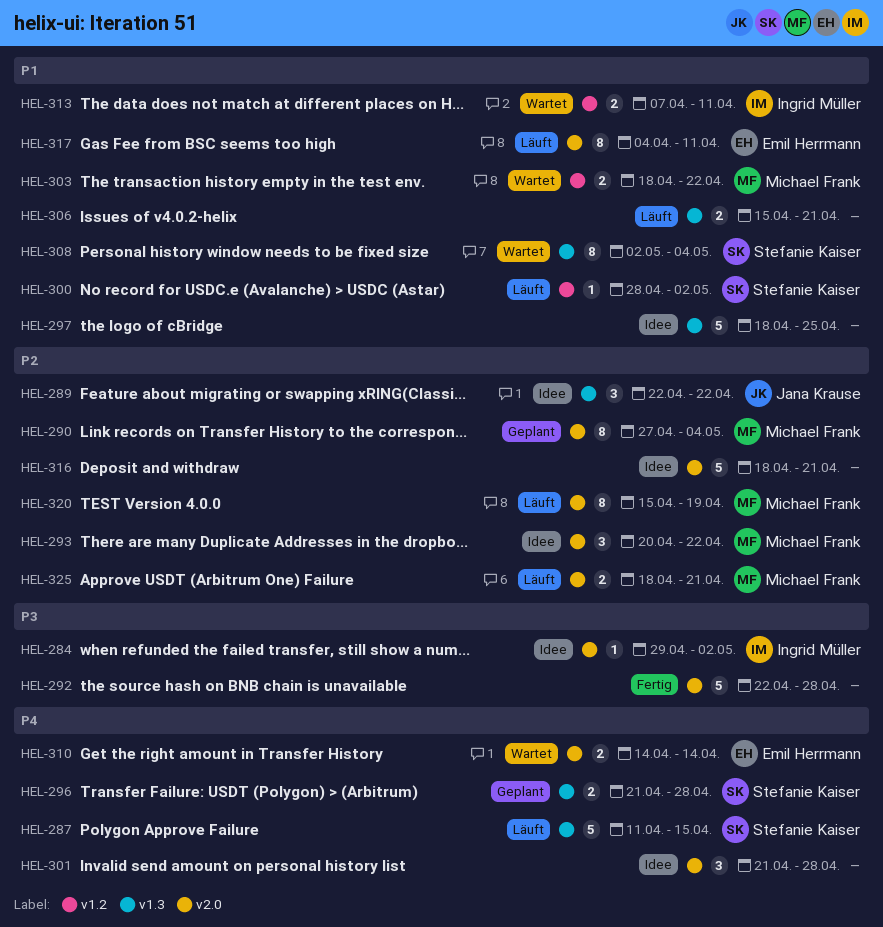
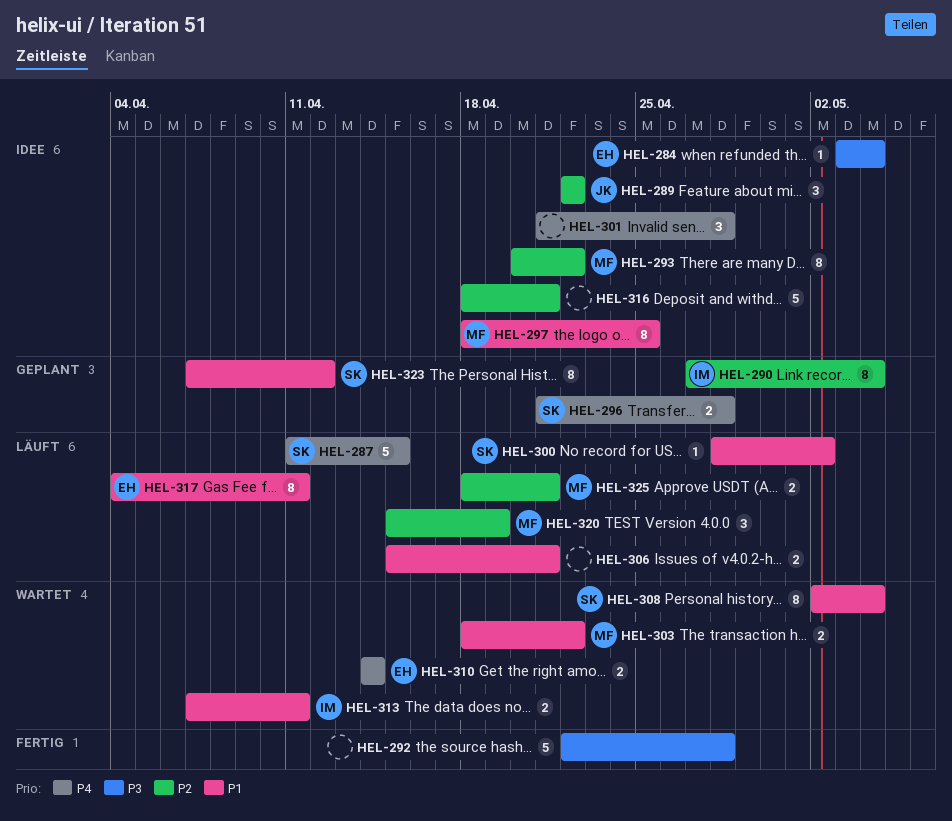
HEL-284, owner: Ingrid Müller -> Emil Herrmann
HEL-284, start: Apr 29 -> May 3
HEL-284, due: May 2 -> May 4
HEL-290, owner: Michael Frank -> Ingrid Müller
HEL-293, estimate: 3 -> 8
HEL-297, owner: none -> Michael Frank
HEL-297, estimate: 5 -> 8
HEL-320, estimate: 8 -> 3
HEL-323: none -> present

